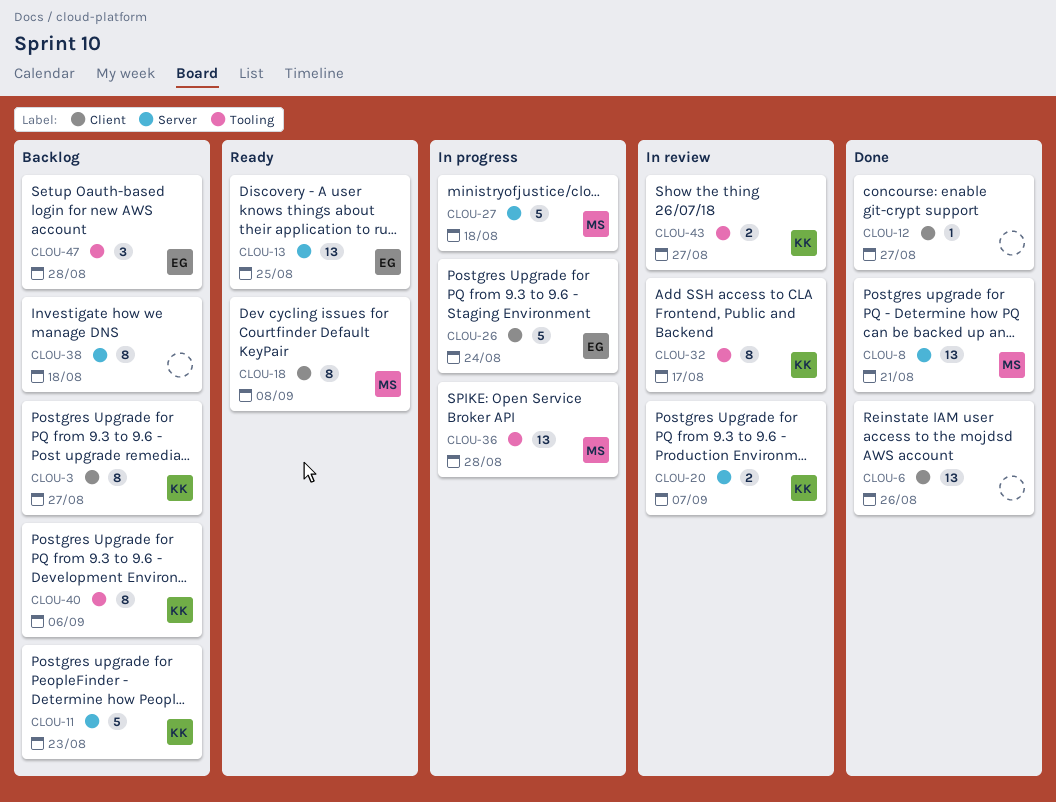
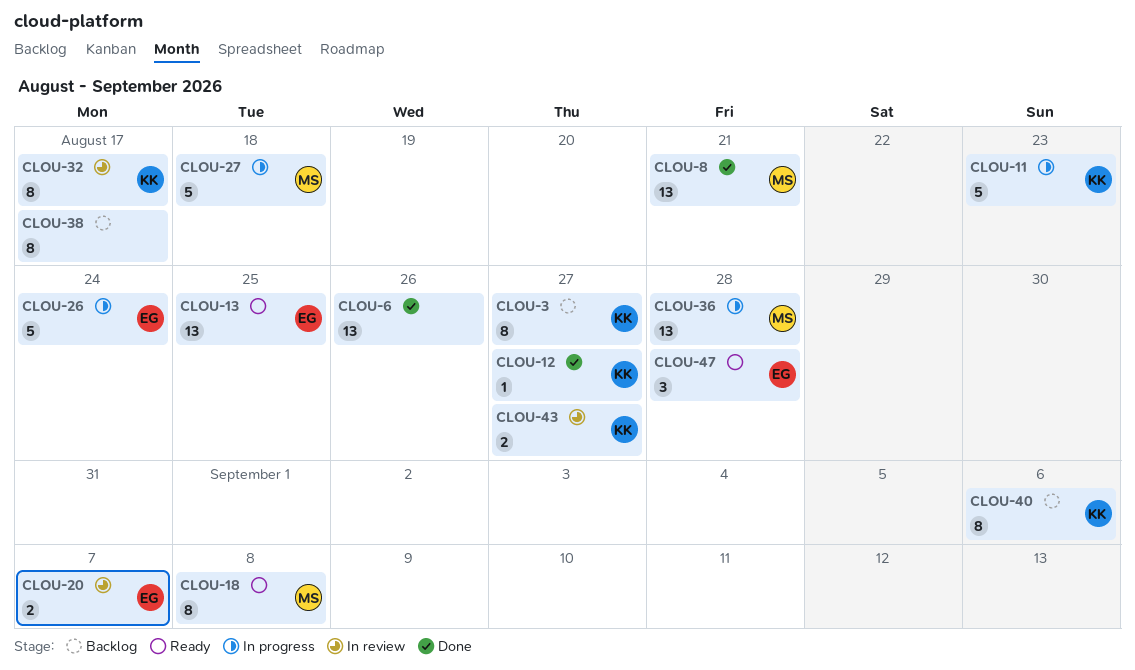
CLOU-11, status: Backlog -> In progress
CLOU-12, owner: none -> KK
CLOU-20, owner: KK -> EG
CLOU-38, due: Aug 18 -> Aug 17
CLOU-47, status: Backlog -> Ready

